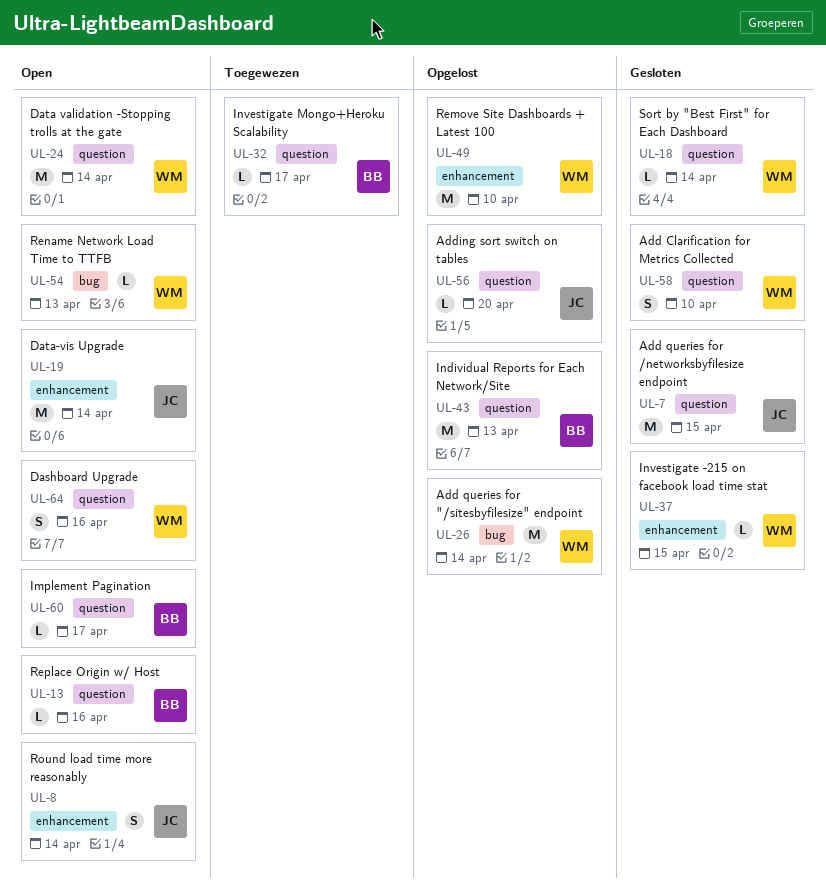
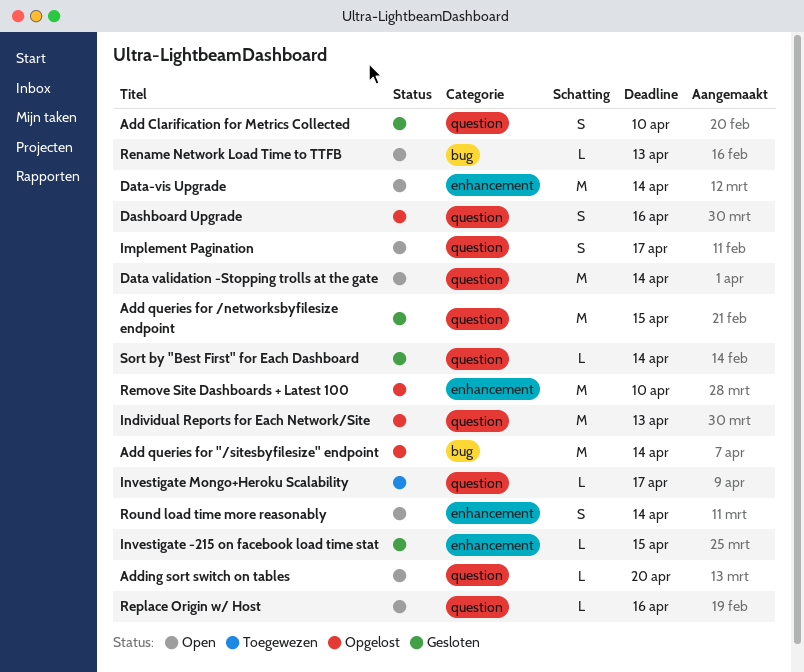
Adding sort switch on tables, status: Opgelost -> Open
Dashboard Upgrade, status: Open -> Opgelost
Implement Pagination, estimate: L -> S

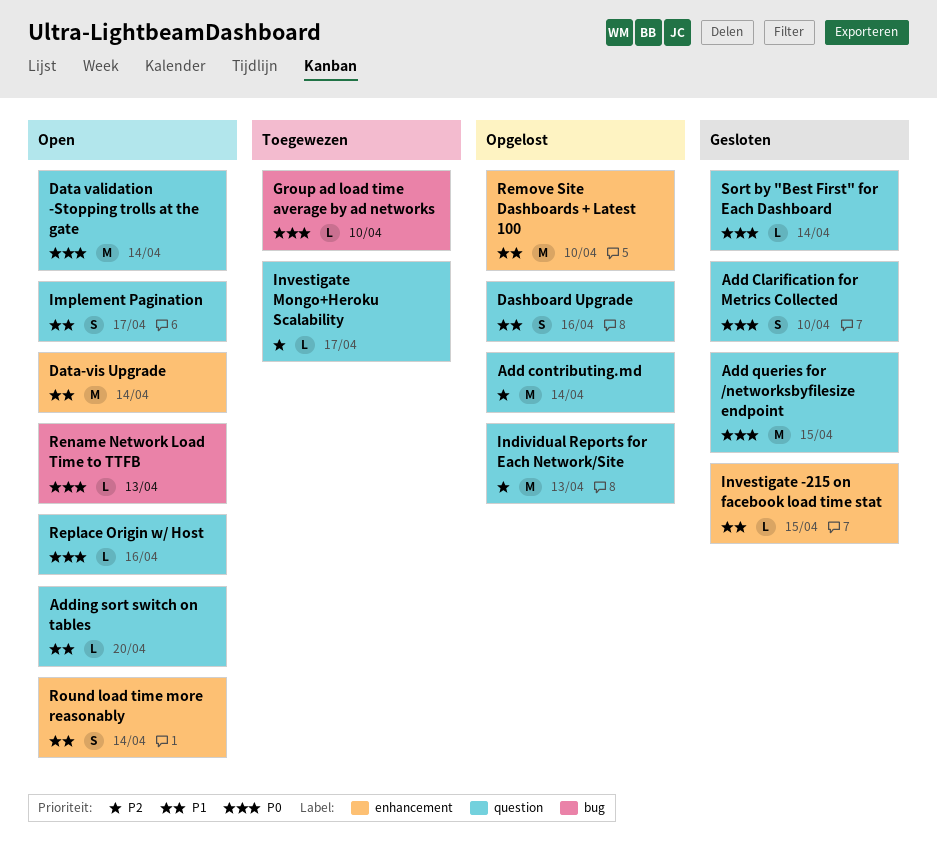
Add contributing.md: none -> present
Add queries for "/sitesbyfilesize" endpoint: present -> none
Group ad load time average by ad networks: none -> present

